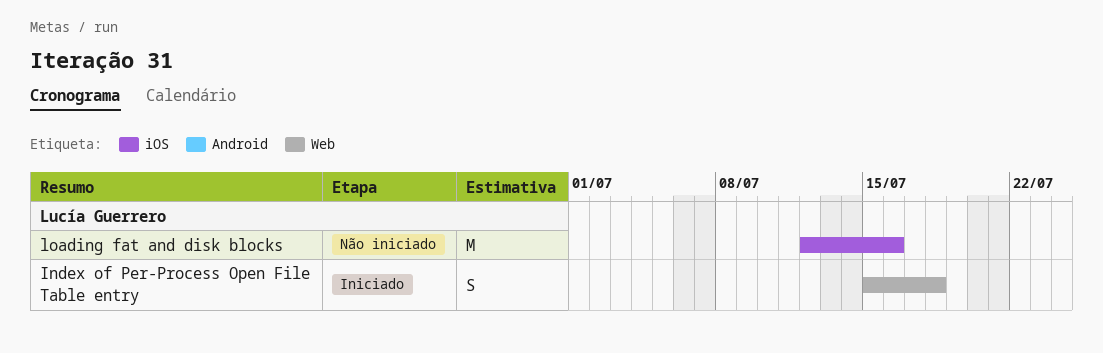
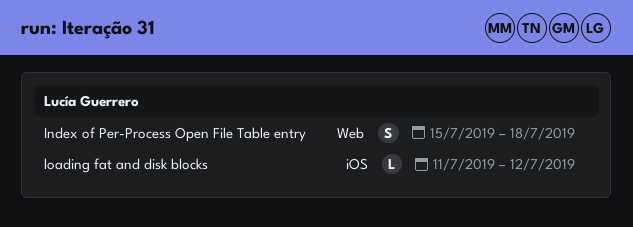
loading fat and disk blocks, estimate: M -> L
loading fat and disk blocks, start: Jul 12 -> Jul 11
loading fat and disk blocks, due: Jul 16 -> Jul 12

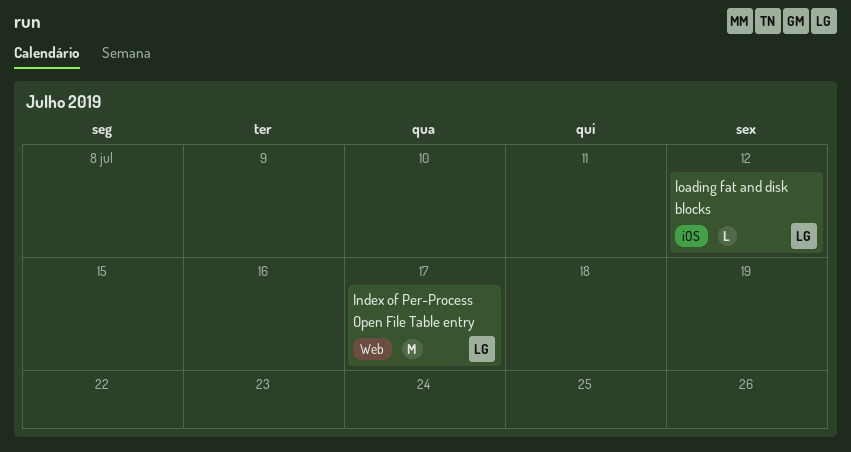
Index of Per-Process Open File Table entry, estimate: S -> M
Index of Per-Process Open File Table entry, due: Jul 18 -> Jul 17

